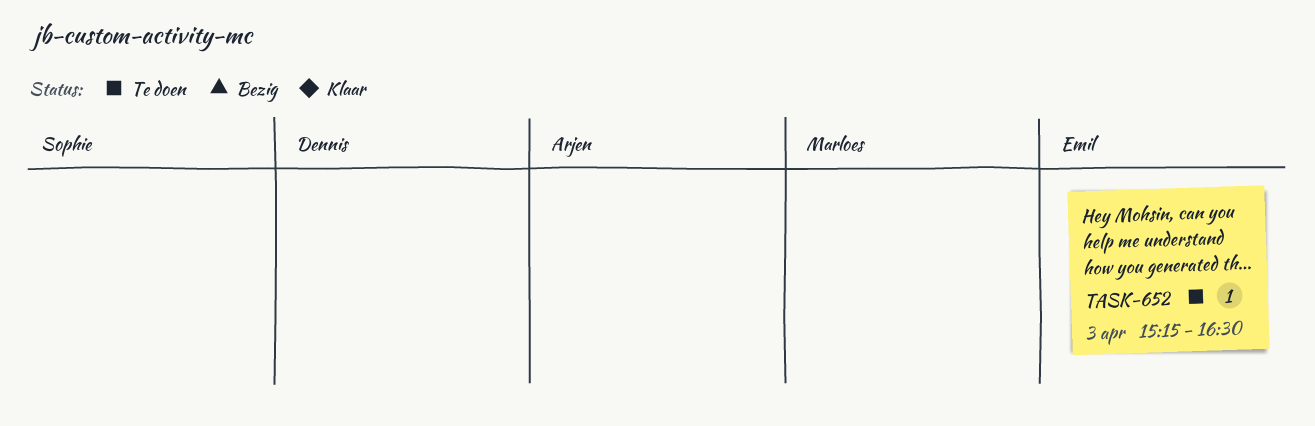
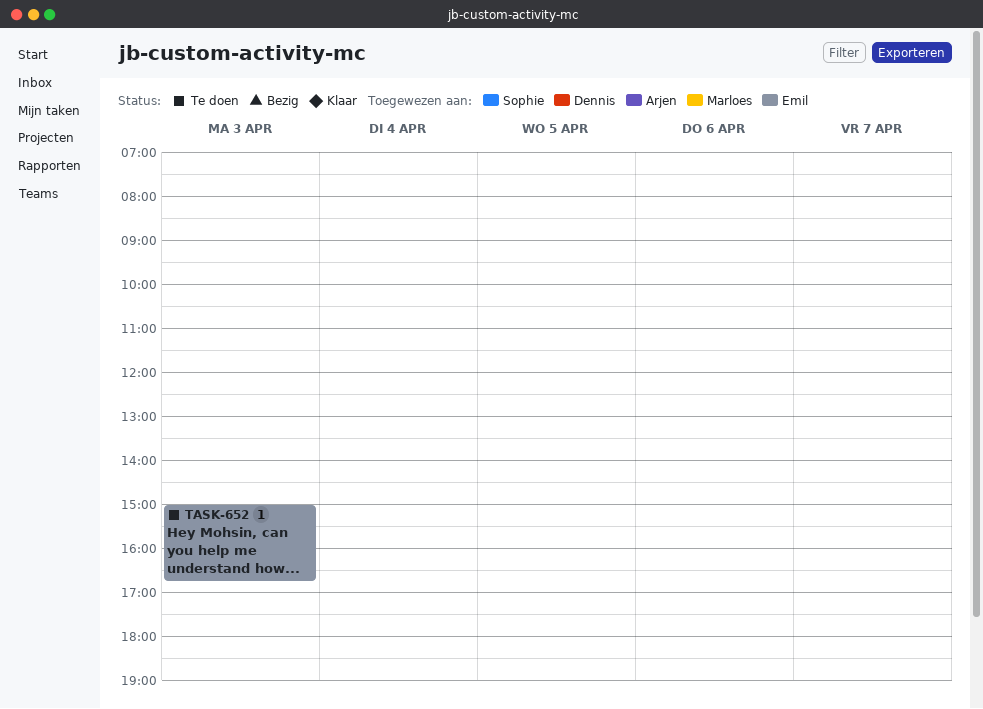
TASK-652, begins: 15:15 -> 15:00
TASK-652, ends: 16:30 -> 16:45

